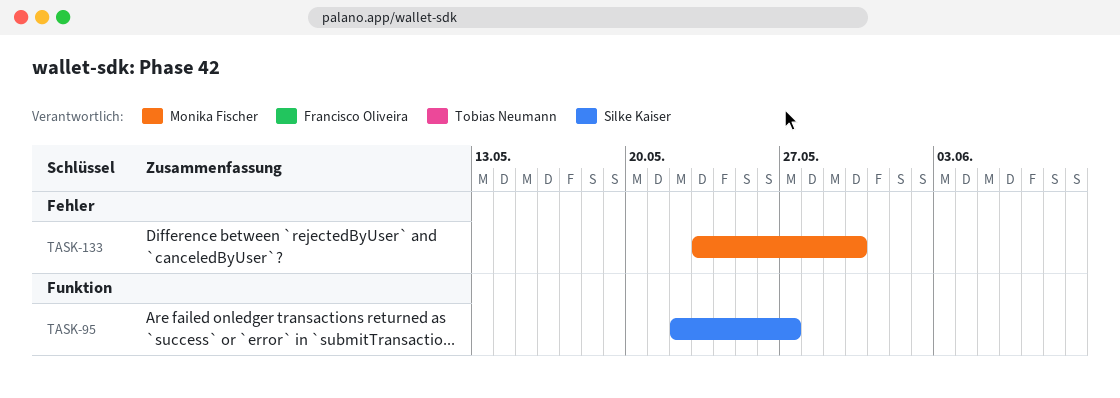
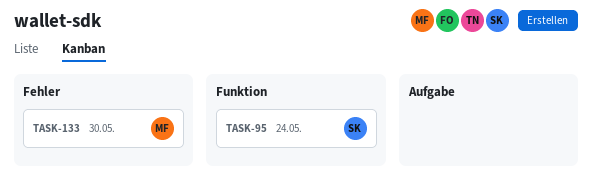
TASK-95, due: May 27 -> May 24

